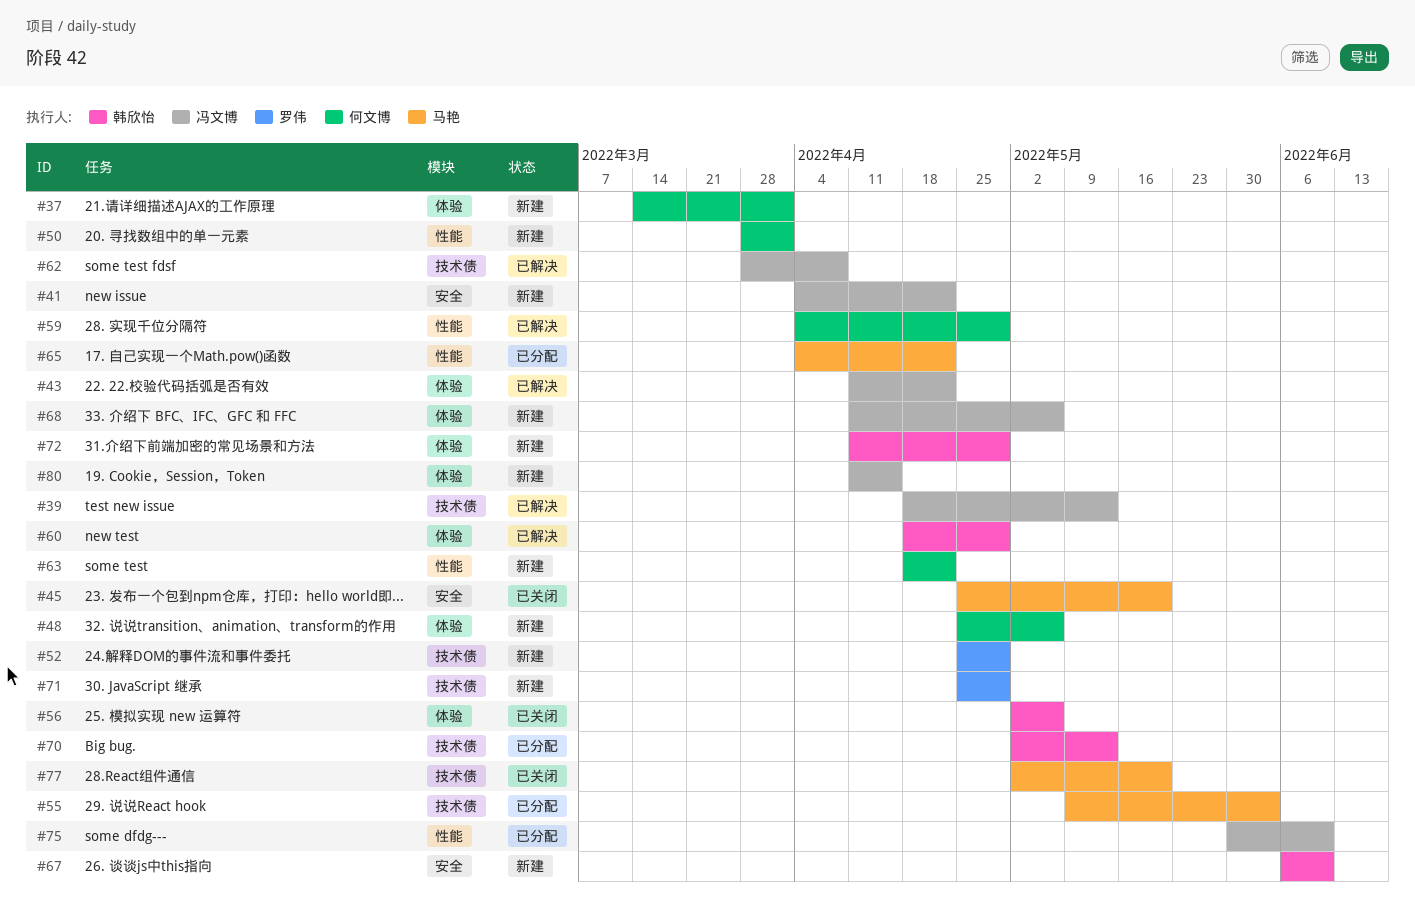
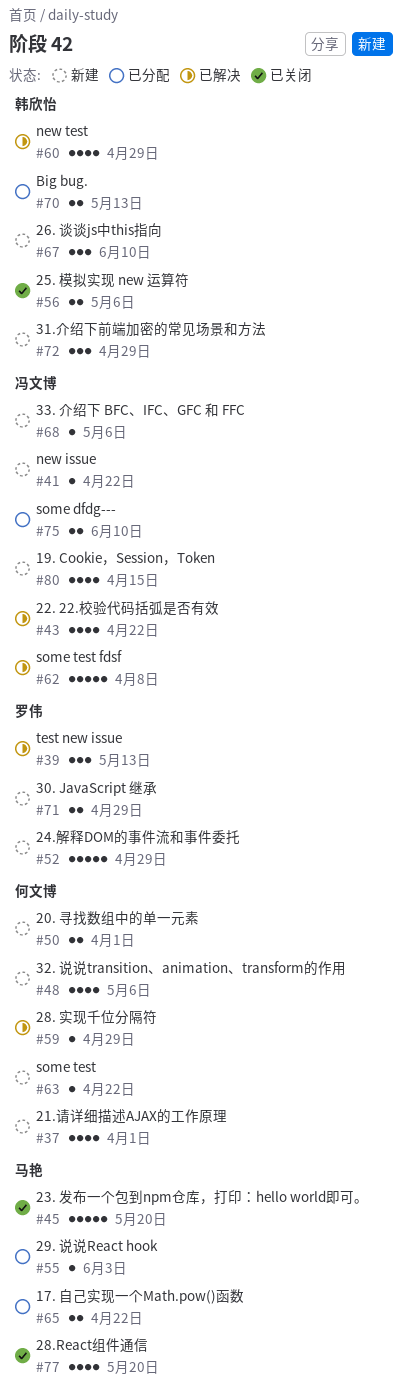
#39, owner: 冯文博 -> 罗伟

